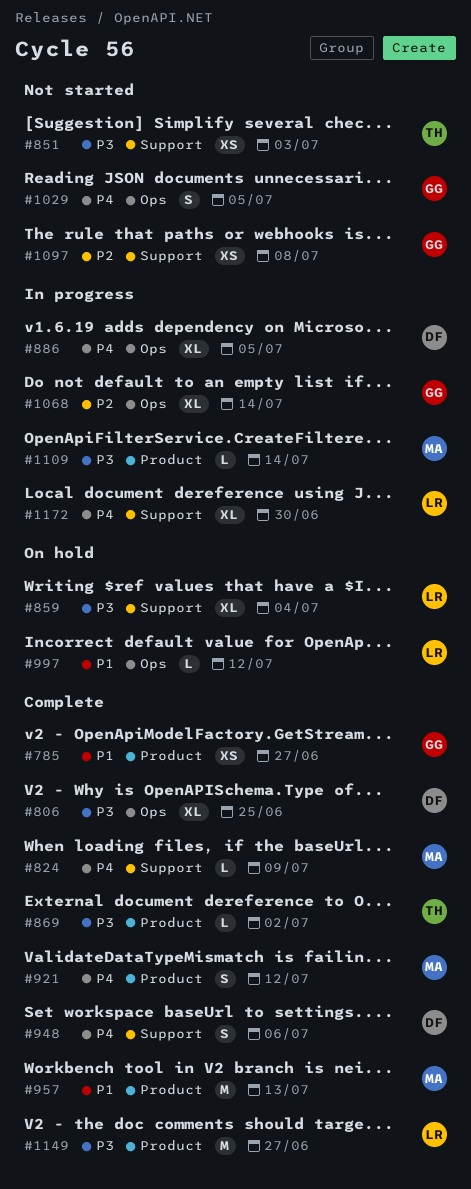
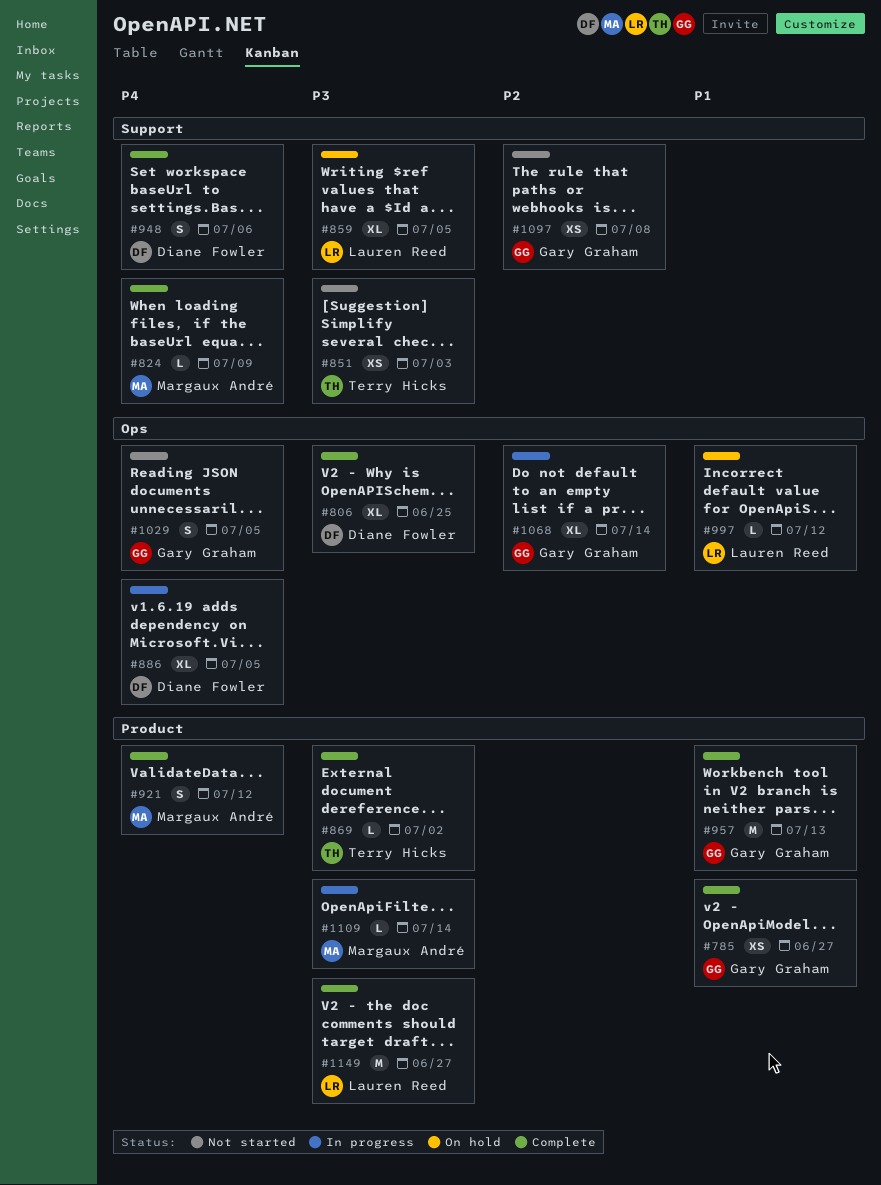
#859, due: Jul 4 -> Jul 5
#957, owner: Margaux André -> Gary Graham
#1172: present -> none

